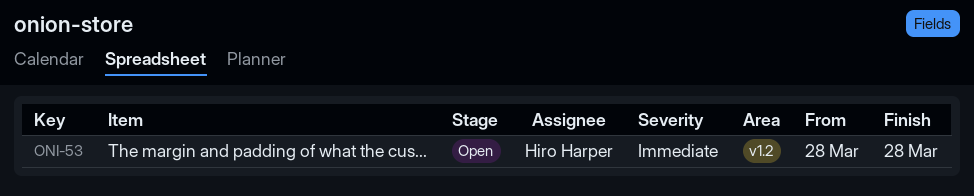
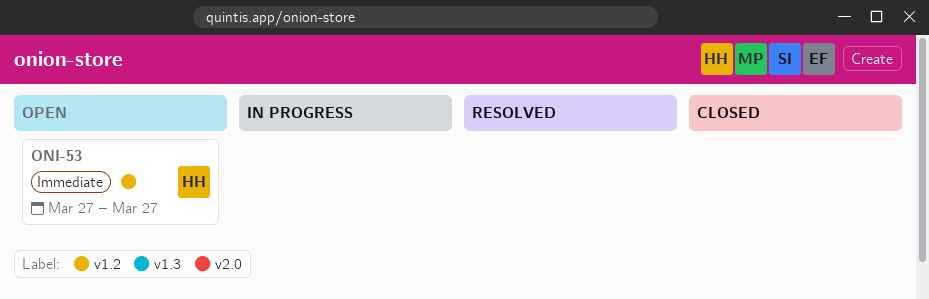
ONI-53, start: Mar 28 -> Mar 27
ONI-53, due: Mar 28 -> Mar 27

